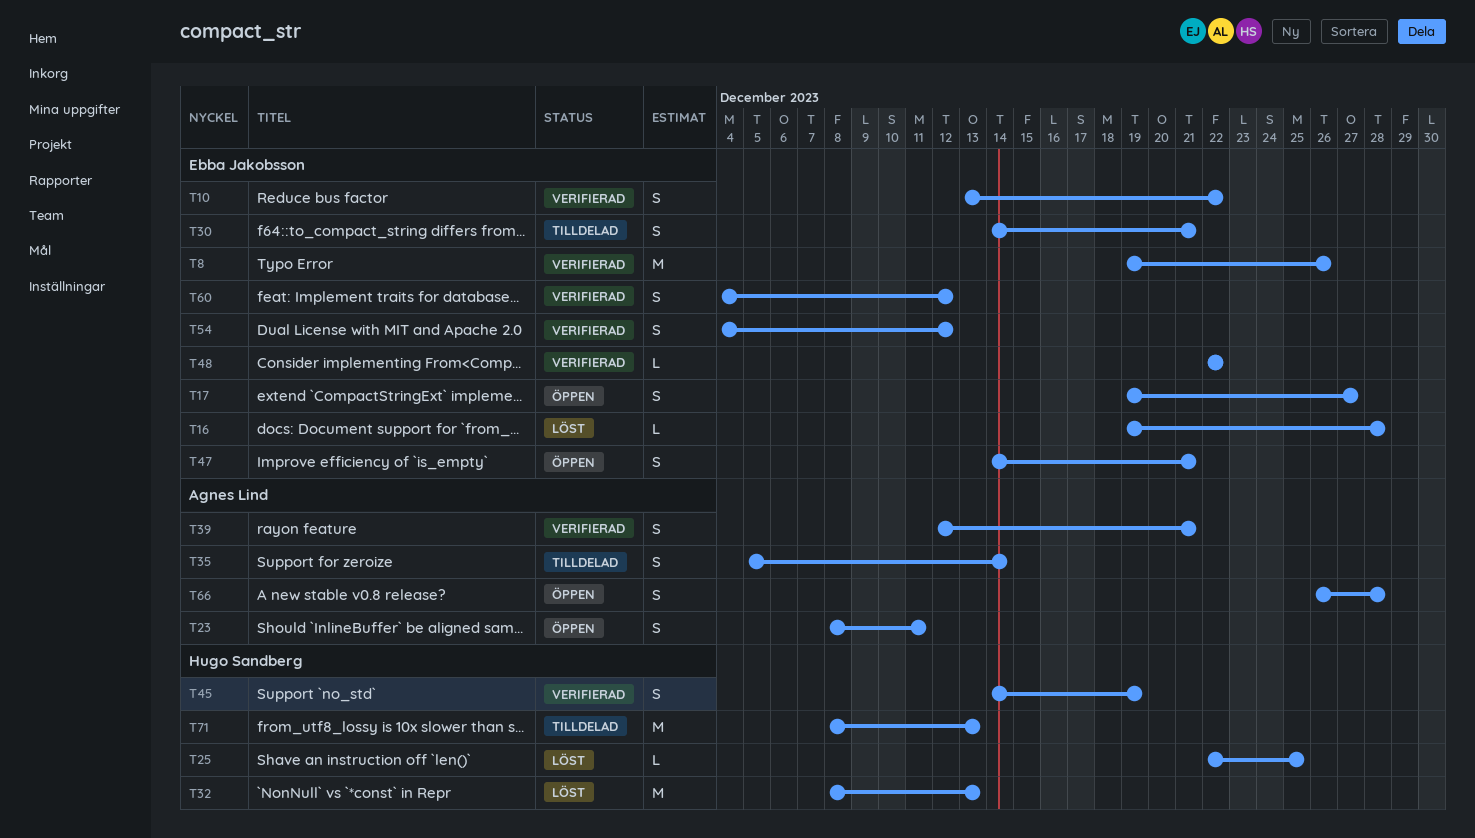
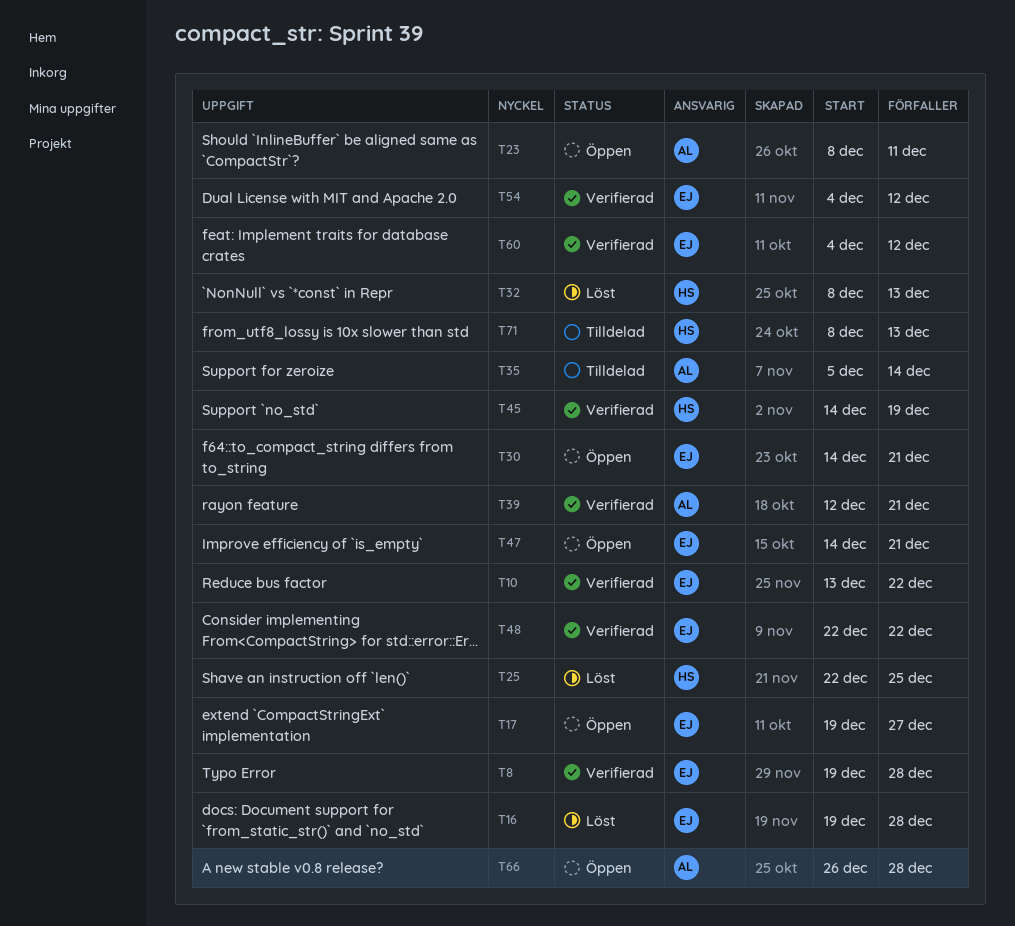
T8, due: Dec 26 -> Dec 28
T30, status: Tilldelad -> Öppen

